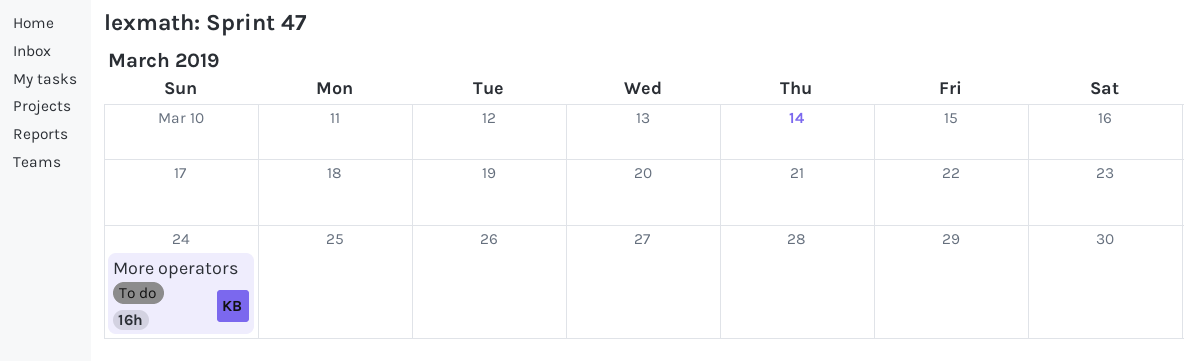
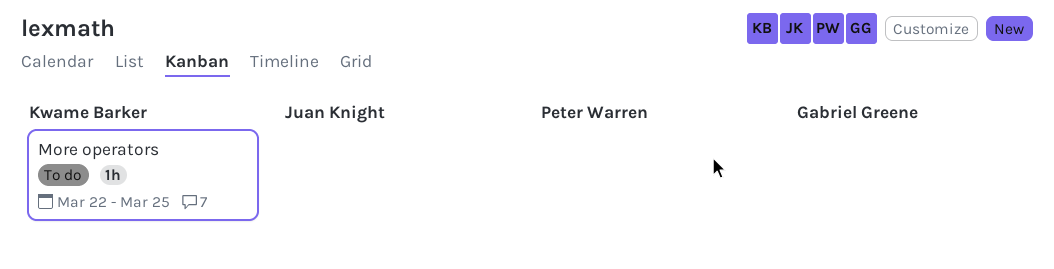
More operators, estimate: 16h -> 1h
More operators, due: Mar 24 -> Mar 25

